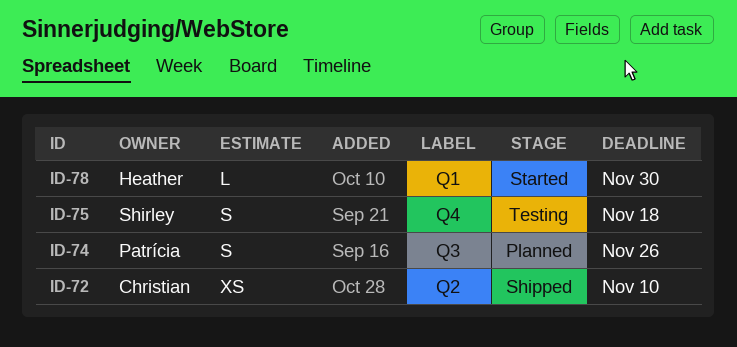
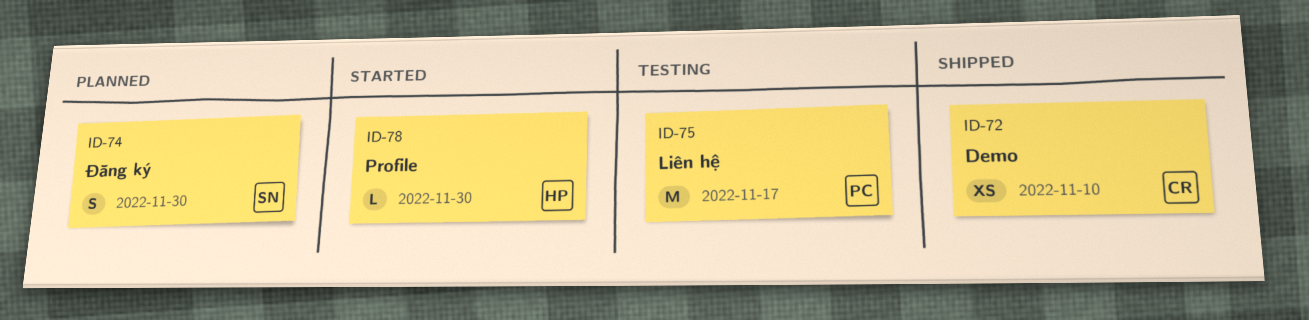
ID-74, owner: Patrícia -> Shirley
ID-74, due: Nov 26 -> Nov 30
ID-75, owner: Shirley -> Patrícia
ID-75, estimate: S -> M
ID-75, due: Nov 18 -> Nov 17

